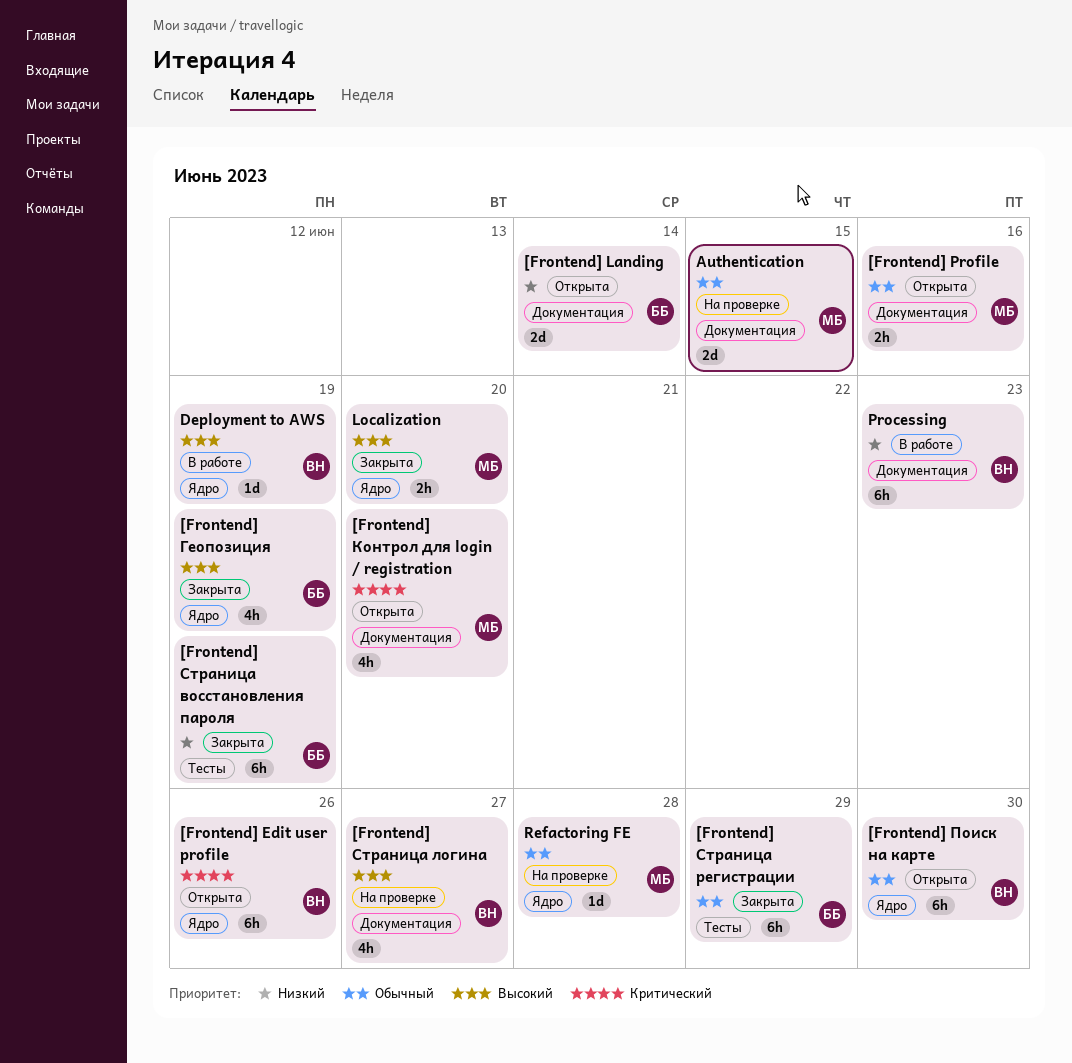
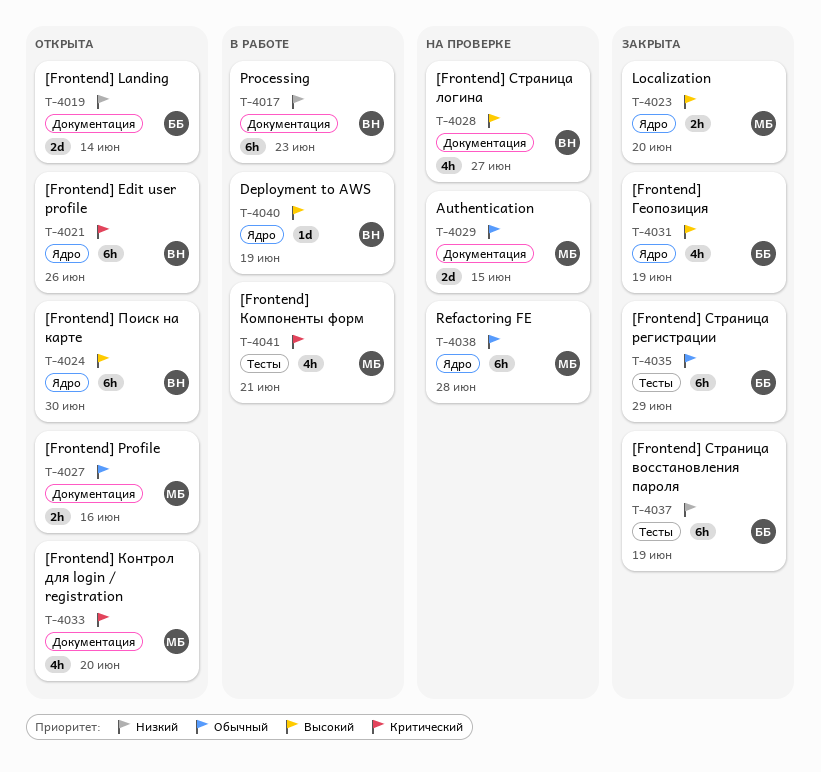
[Frontend] Компоненты форм: none -> present
[Frontend] Поиск на карте, priority: Обычный -> Высокий
Refactoring FE, estimate: 1d -> 6h

